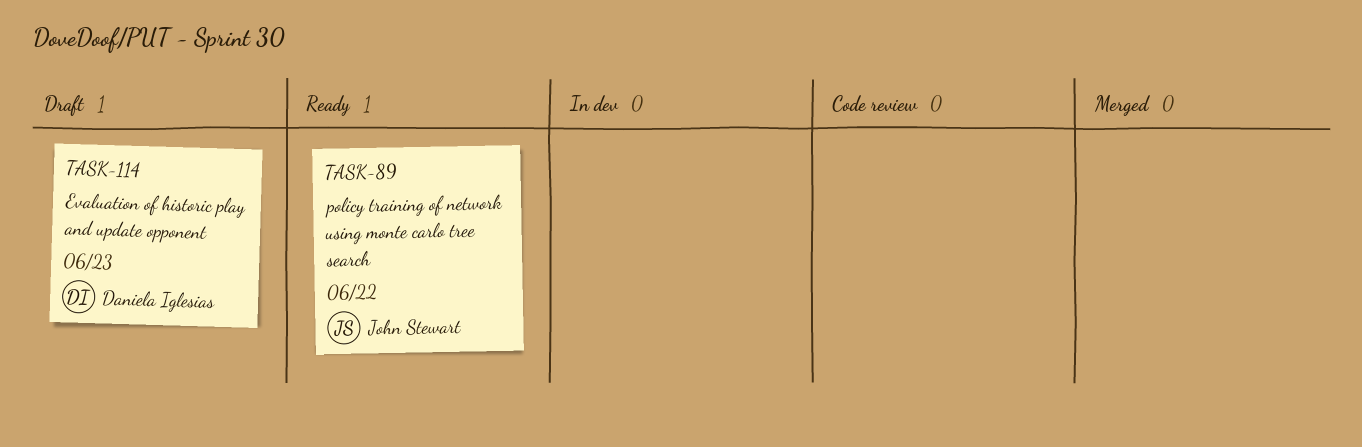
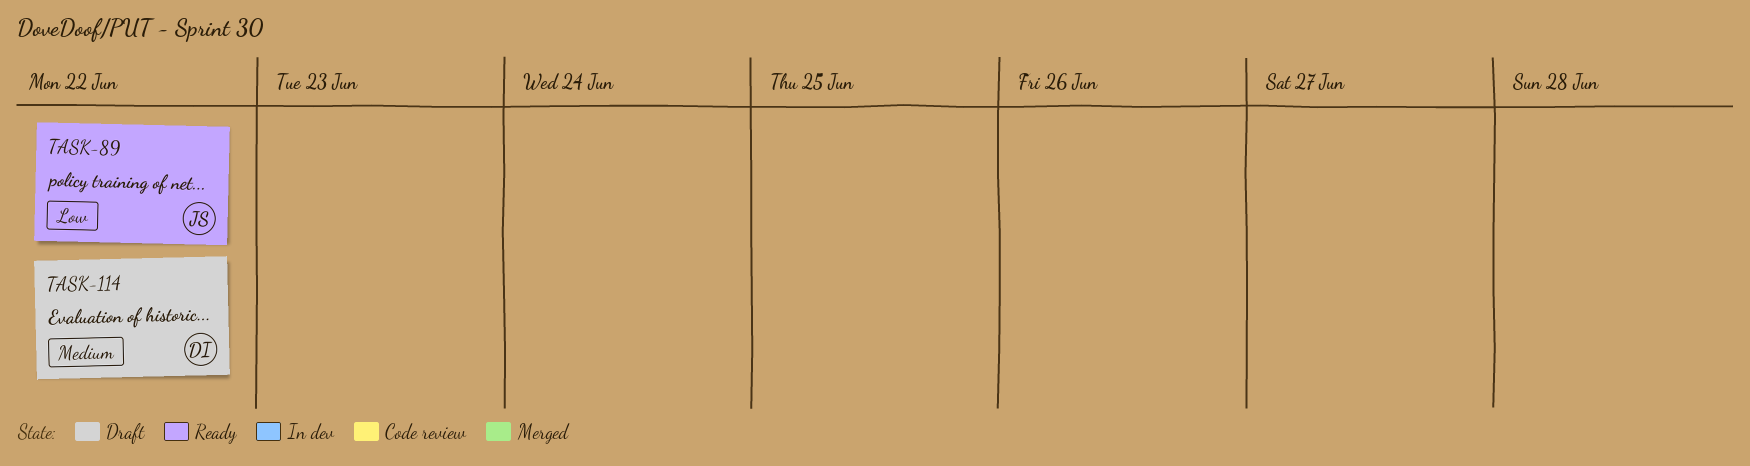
TASK-114, due: Jun 23 -> Jun 22

